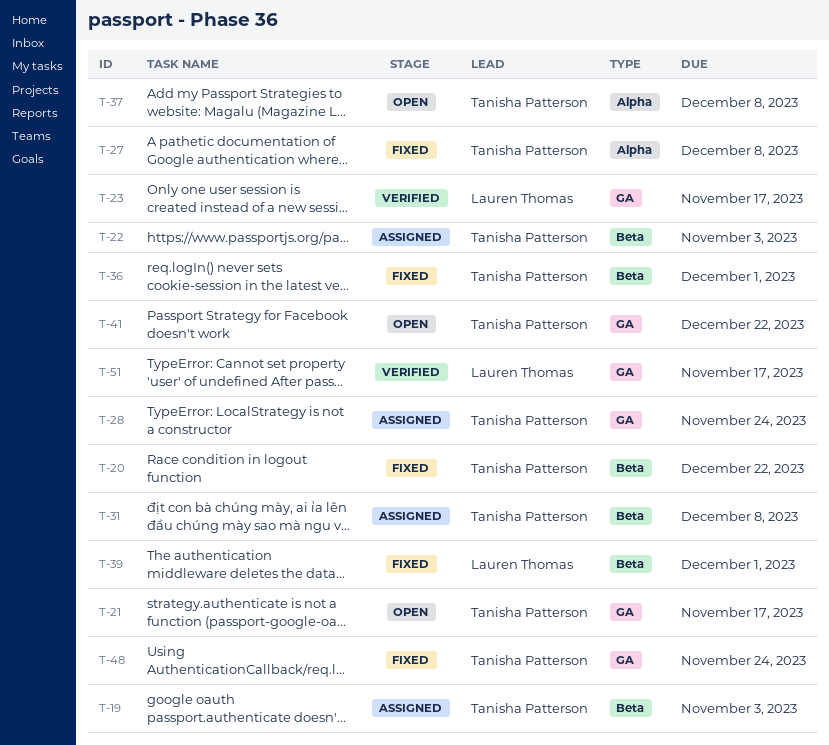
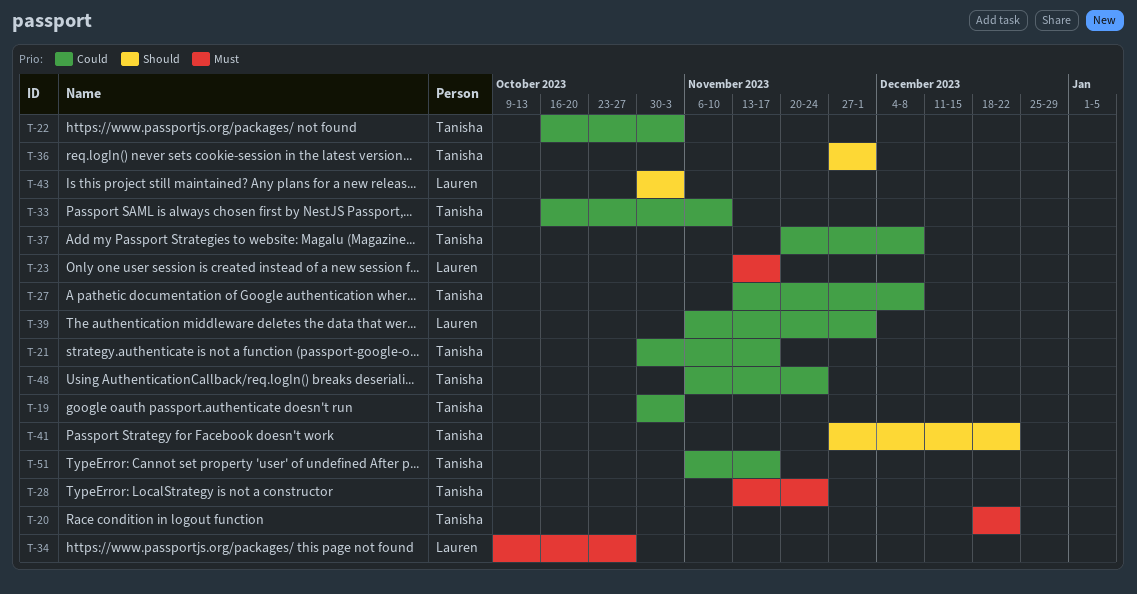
T-31: present -> none
T-33: none -> present
T-34: none -> present
T-43: none -> present
T-51, owner: Lauren Thomas -> Tanisha Patterson

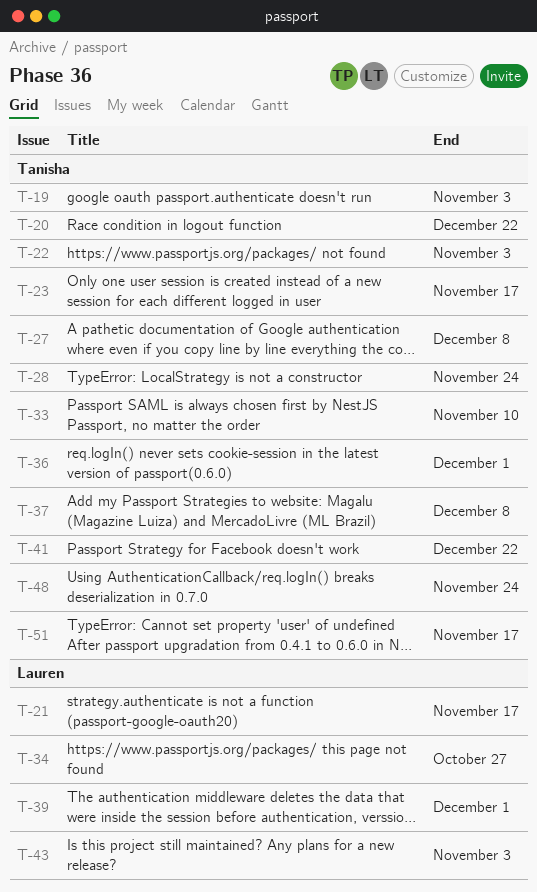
T-21, owner: Tanisha -> Lauren
T-23, owner: Lauren -> Tanisha

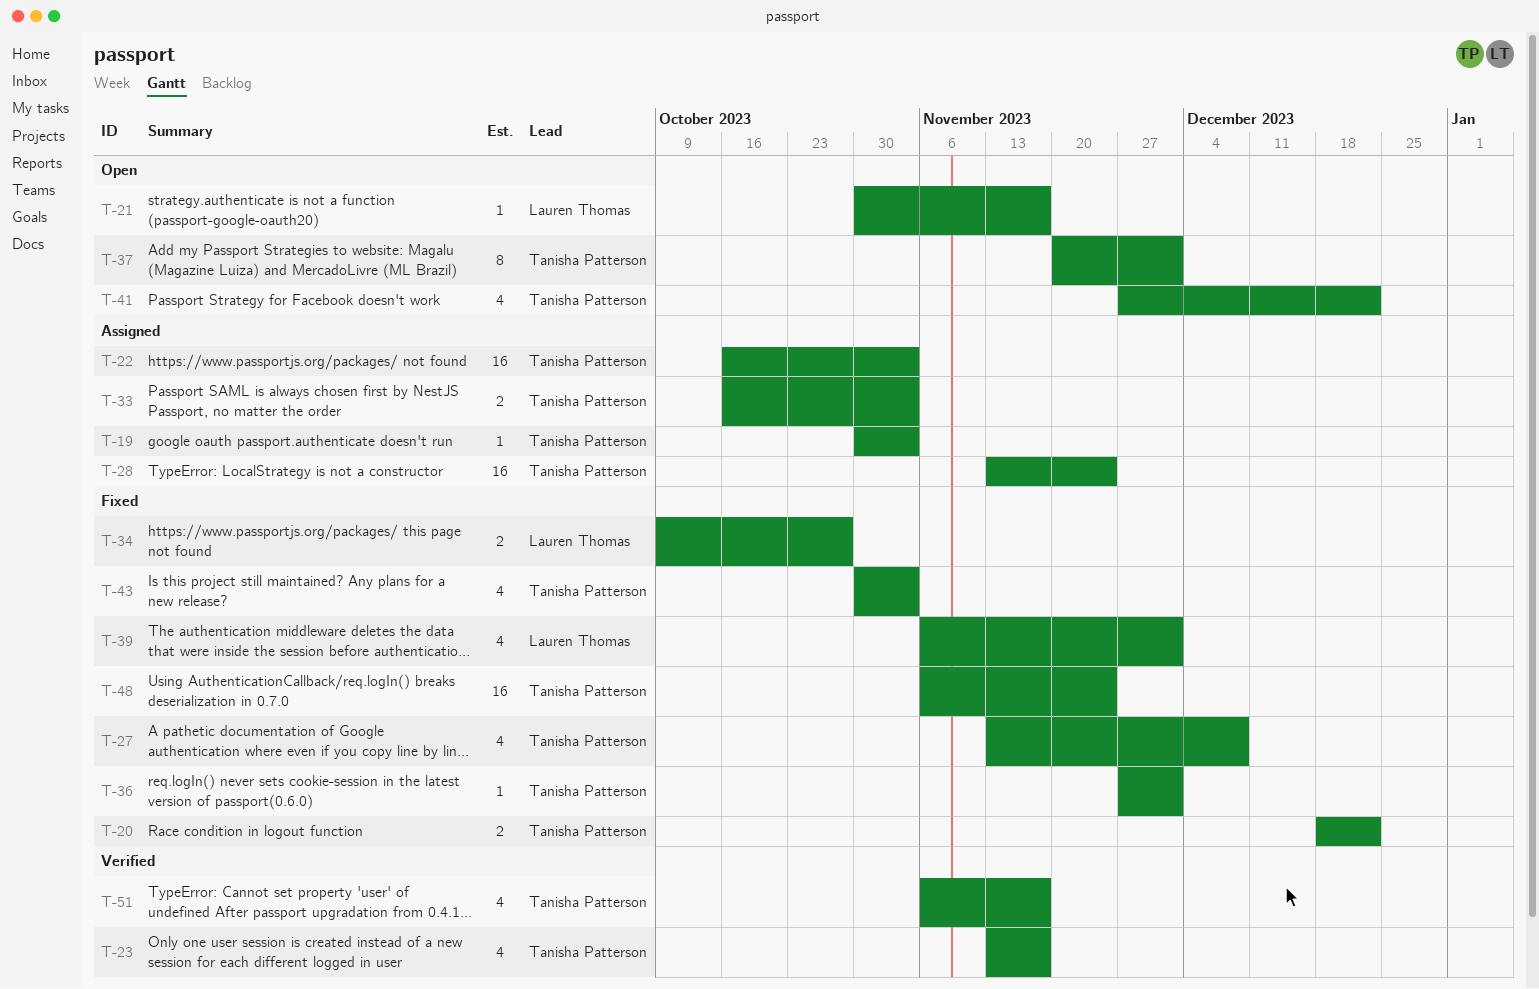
T-33, due: Nov 10 -> Nov 3
T-37, due: Dec 8 -> Dec 1
T-43, owner: Lauren Thomas -> Tanisha Patterson

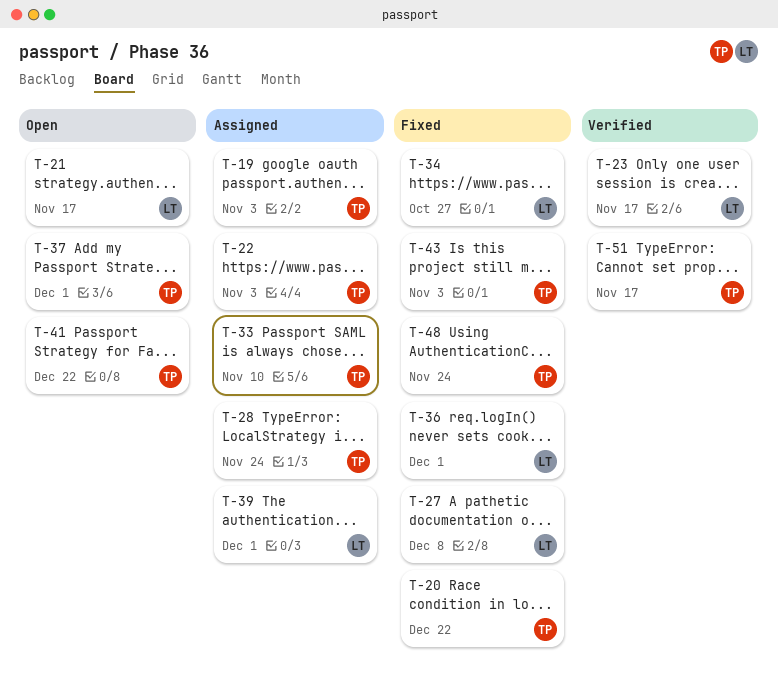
T-23, owner: Tanisha Patterson -> Lauren Thomas
T-27, owner: Tanisha Patterson -> Lauren Thomas
T-33, due: Nov 3 -> Nov 10
T-36, owner: Tanisha Patterson -> Lauren Thomas
T-39, status: Fixed -> Assigned

